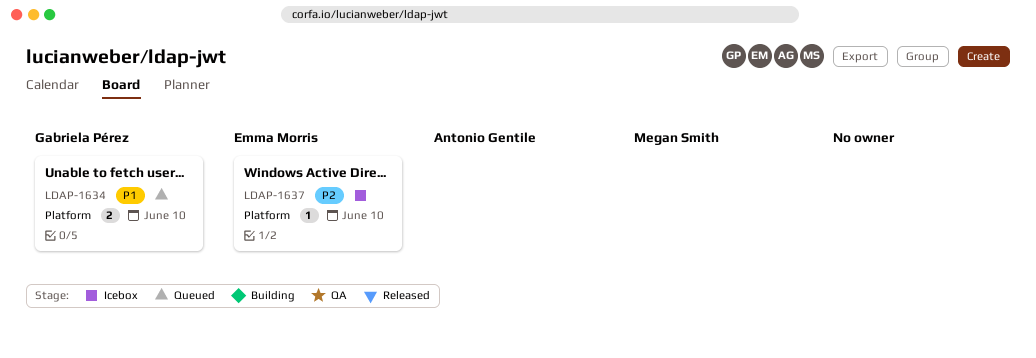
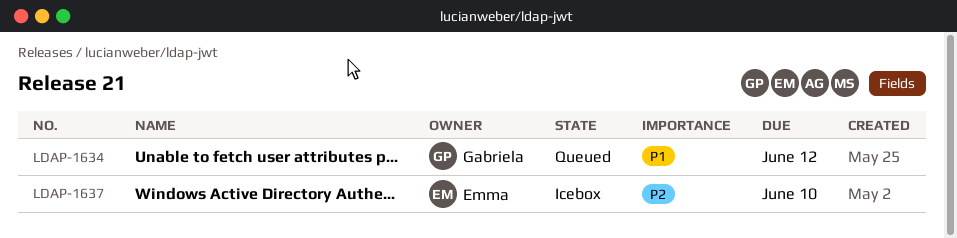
LDAP-1634, due: Jun 10 -> Jun 12

